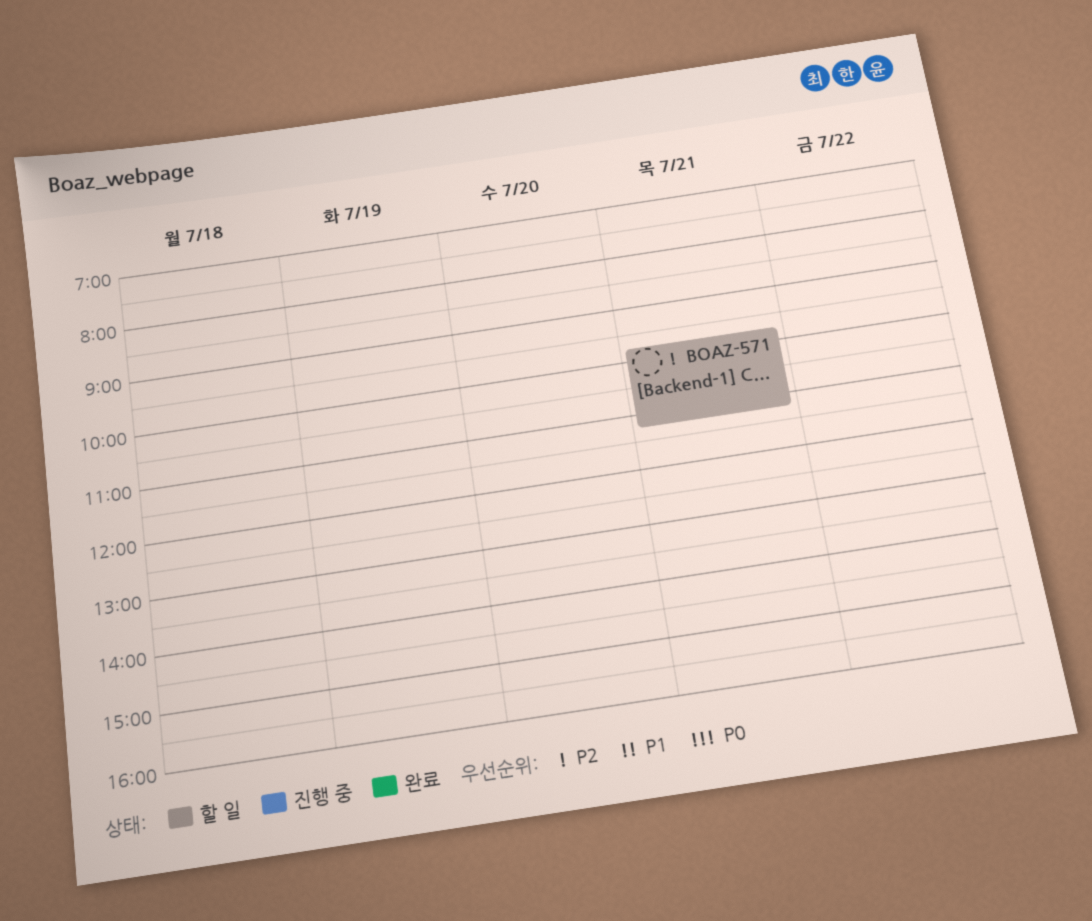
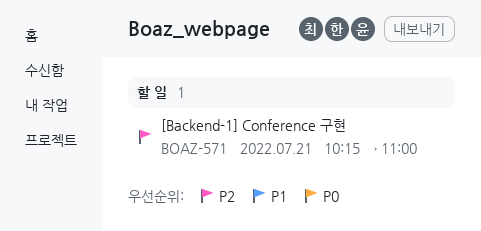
BOAZ-571, begins: 09:45 -> 10:15
BOAZ-571, ends: 11:15 -> 11:00

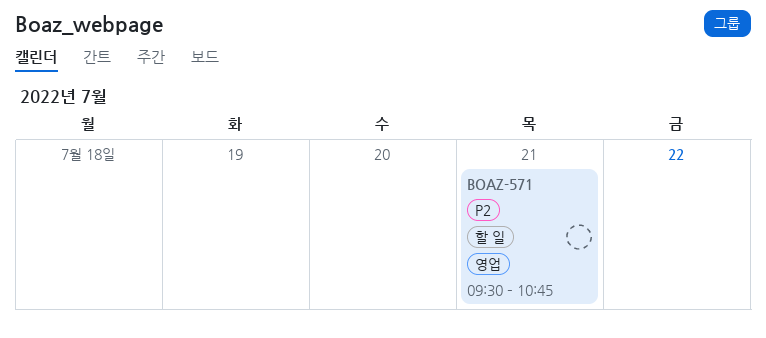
BOAZ-571, begins: 10:15 -> 09:30
BOAZ-571, ends: 11:00 -> 10:45

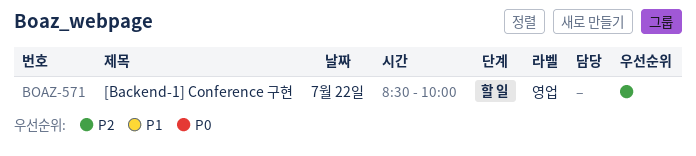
BOAZ-571, day: Jul 21 -> Jul 22
BOAZ-571, begins: 09:30 -> 08:30
BOAZ-571, ends: 10:45 -> 10:00

